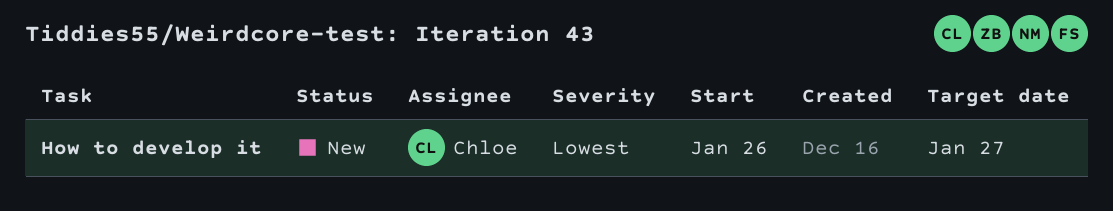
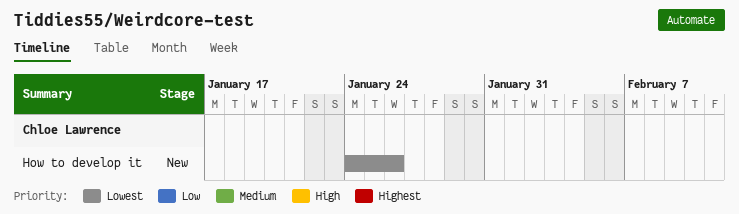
How to develop it, start: Jan 26 -> Jan 24
How to develop it, due: Jan 27 -> Jan 26

